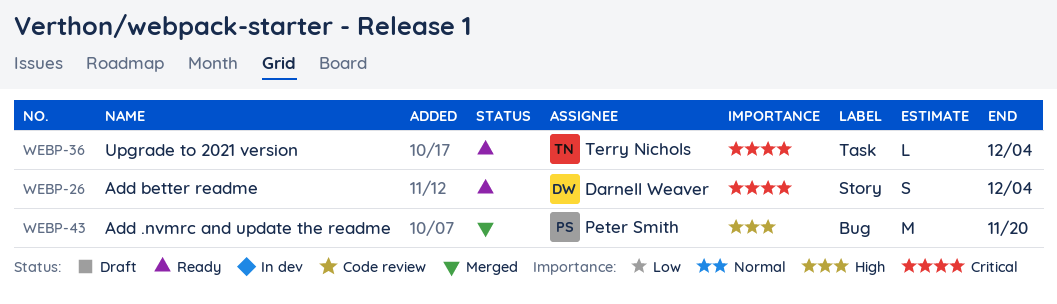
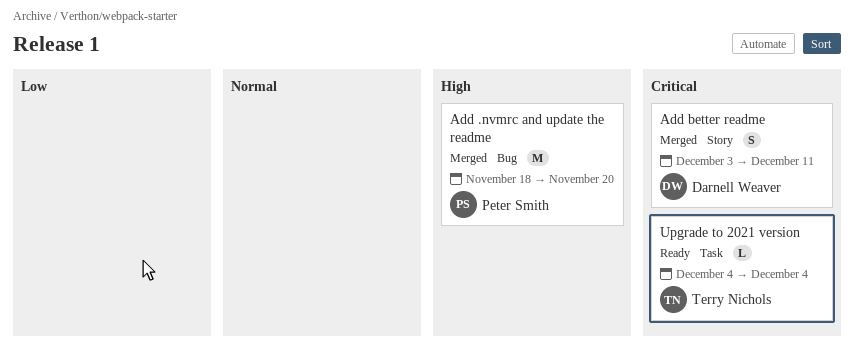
Add better readme, status: Ready -> Merged
Add better readme, due: Dec 4 -> Dec 11

